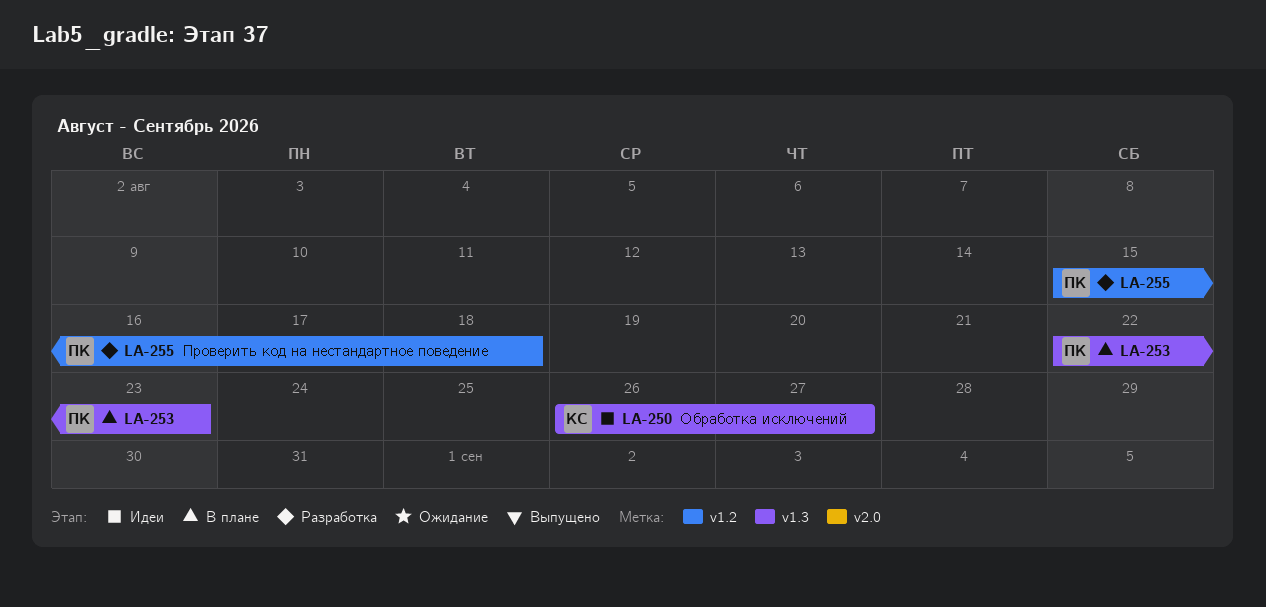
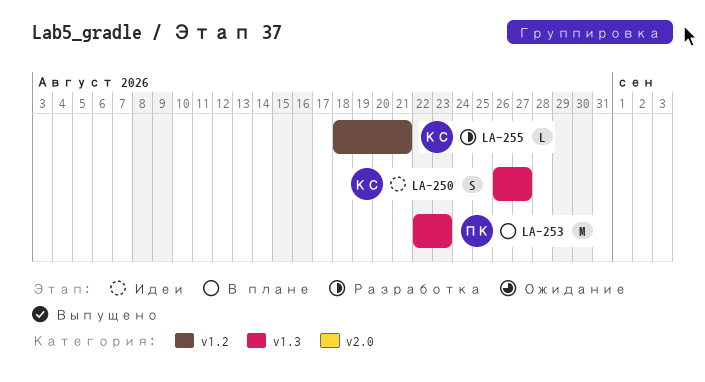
LA-255, owner: ПК -> КС
LA-255, start: Aug 15 -> Aug 18
LA-255, due: Aug 18 -> Aug 21

